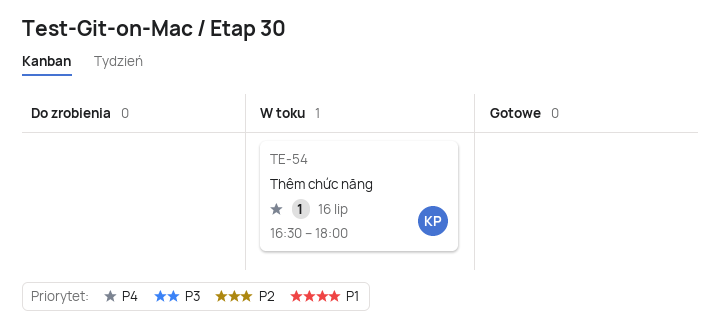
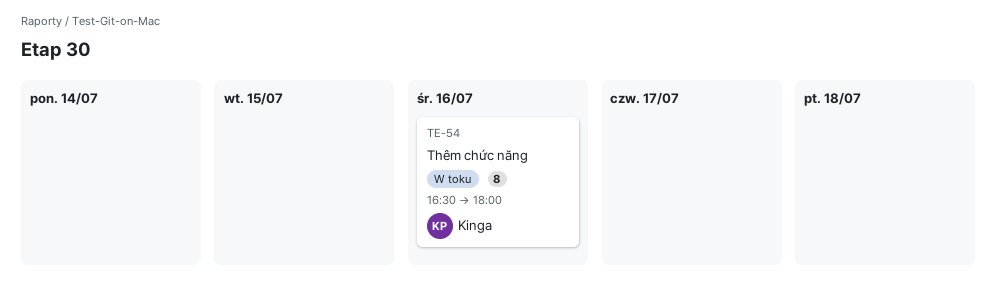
TE-54, estimate: 1 -> 8

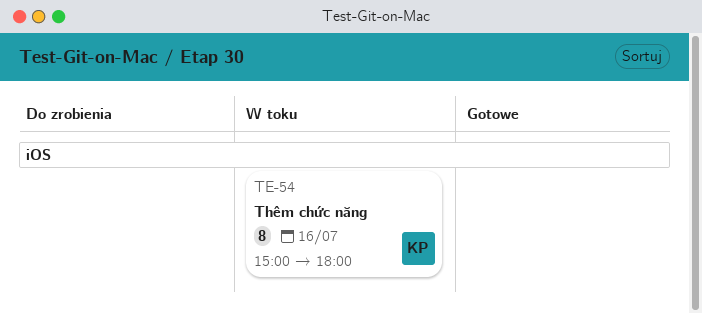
TE-54, begins: 16:30 -> 15:00

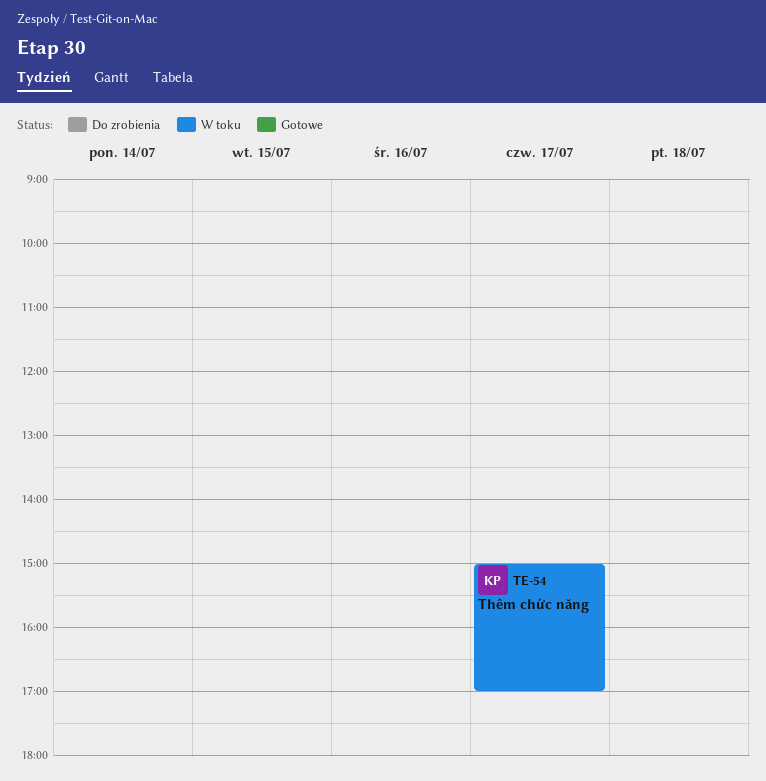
TE-54, day: Jul 16 -> Jul 17
TE-54, ends: 18:00 -> 17:00

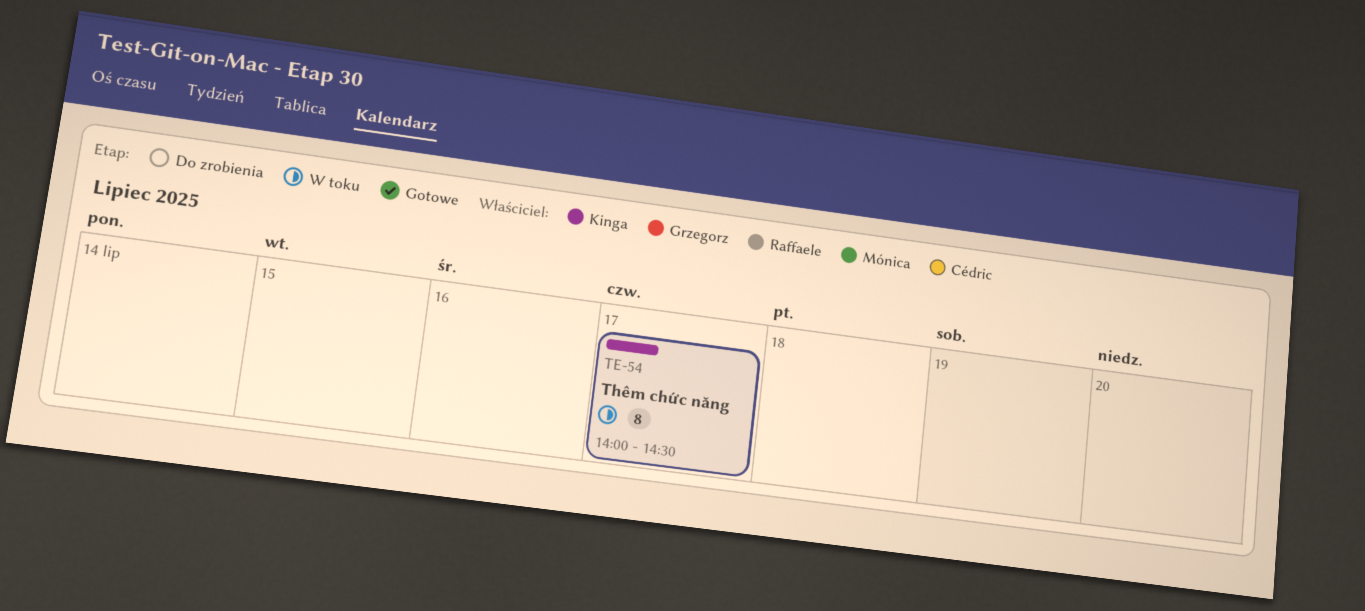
TE-54, begins: 15:00 -> 14:00
TE-54, ends: 17:00 -> 14:30

